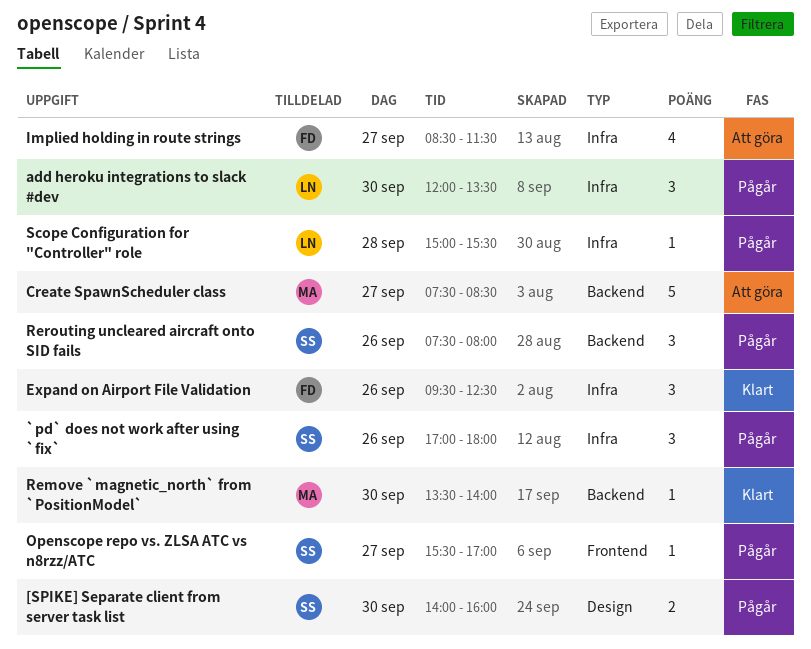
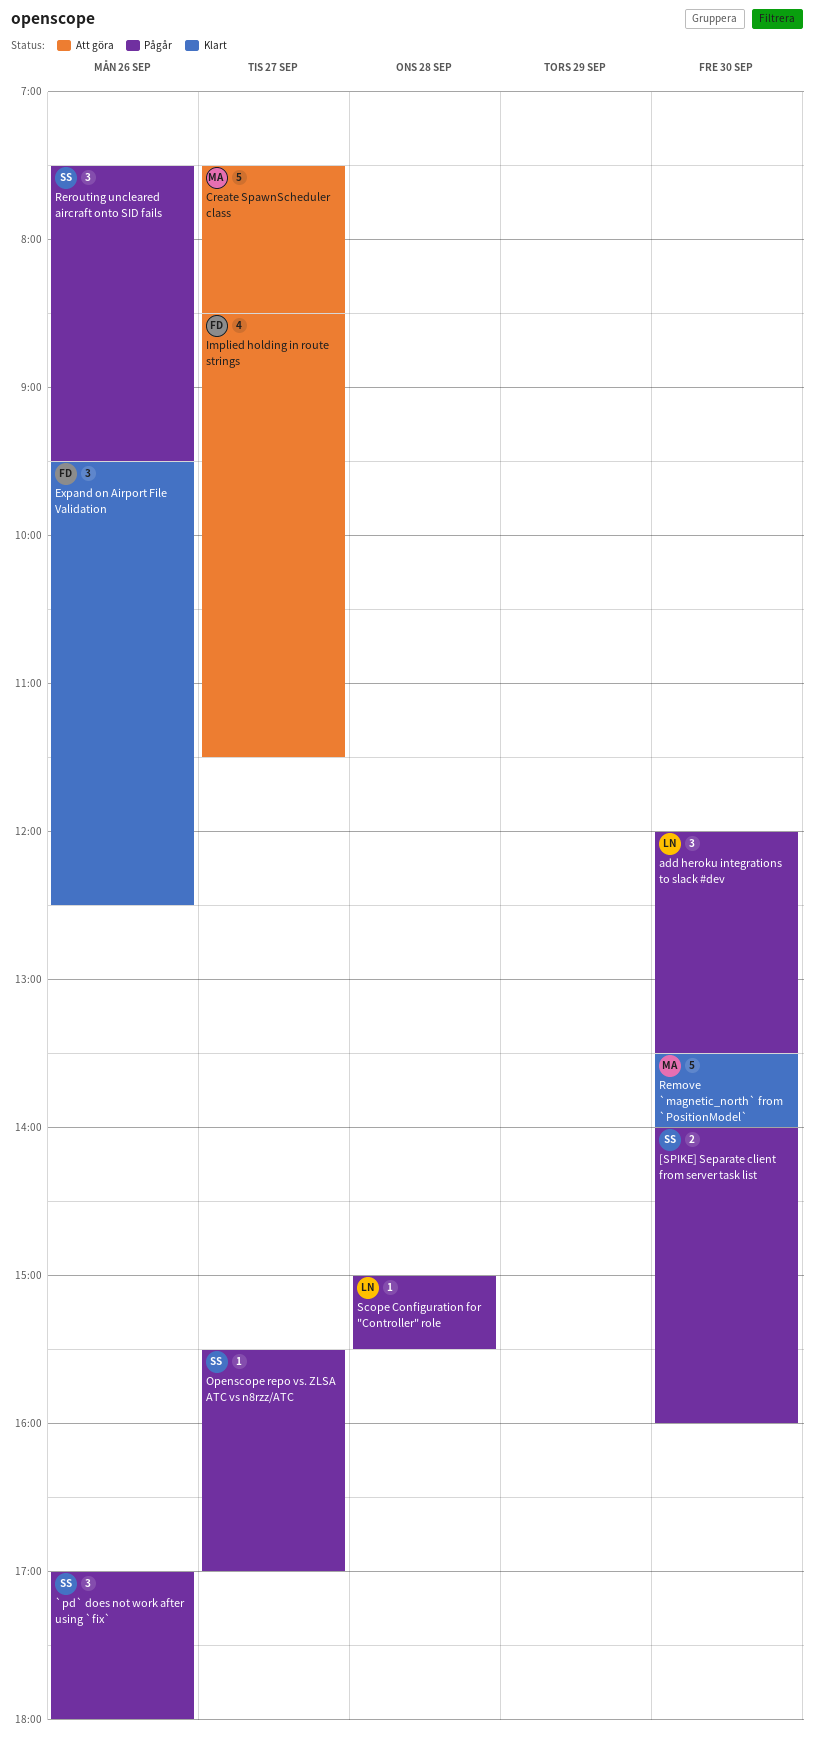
Remove `magnetic_north` from `PositionModel`, estimate: 1 -> 5
Rerouting uncleared aircraft onto SID fails, ends: 08:00 -> 09:30

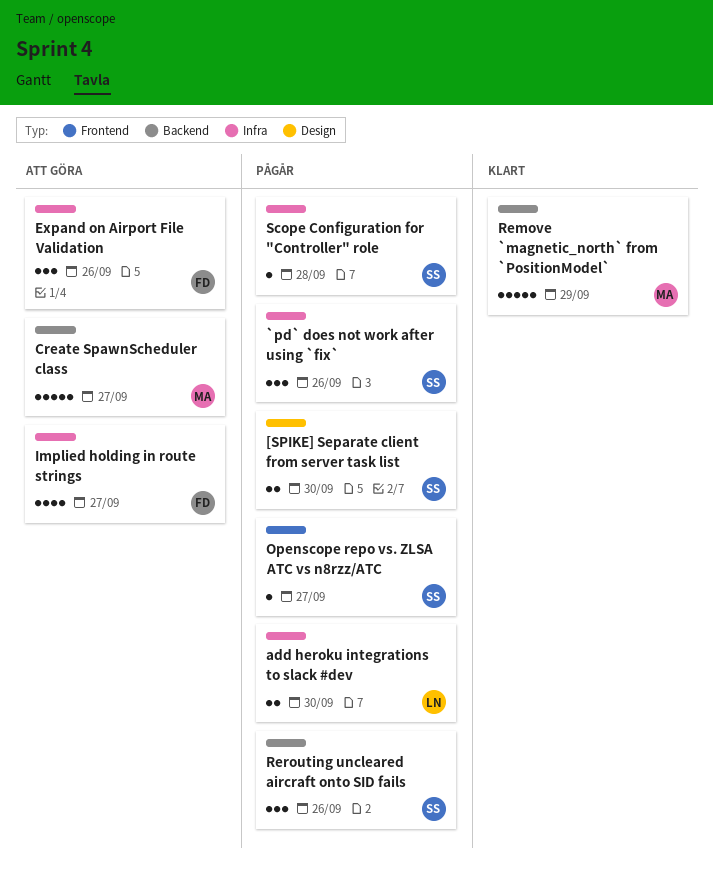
add heroku integrations to slack #dev, estimate: 3 -> 2
Expand on Airport File Validation, status: Klart -> Att göra
Remove `magnetic_north` from `PositionModel`, day: Sep 30 -> Sep 29
Scope Configuration for "Controller" role, owner: LN -> SS

